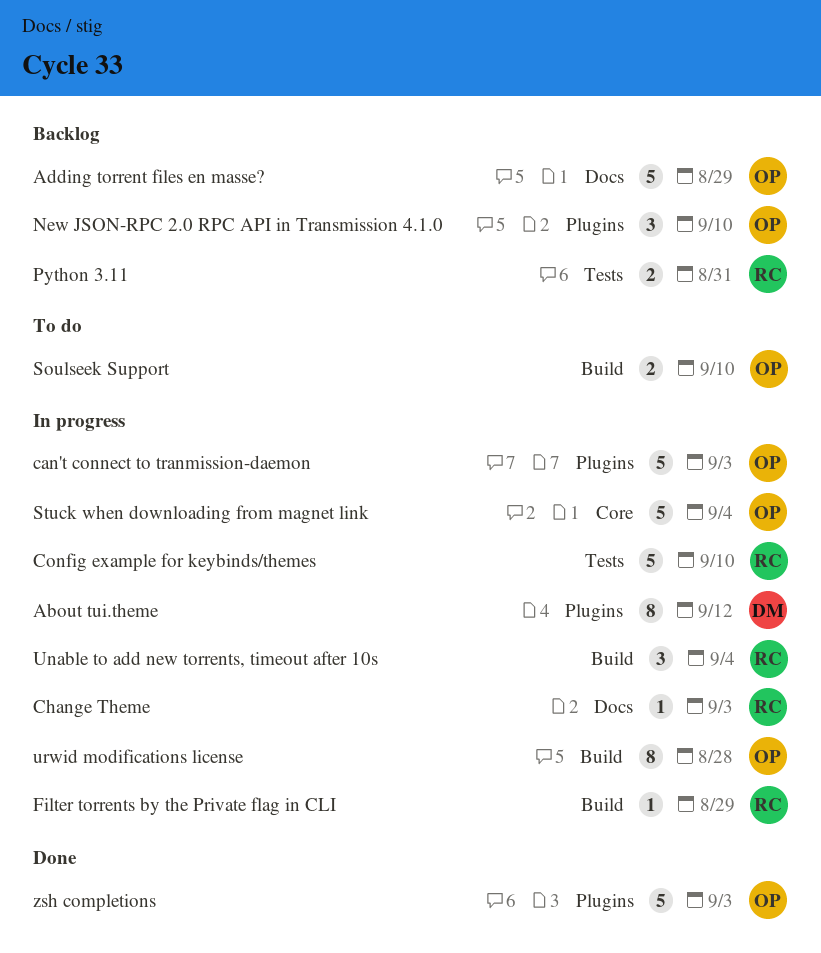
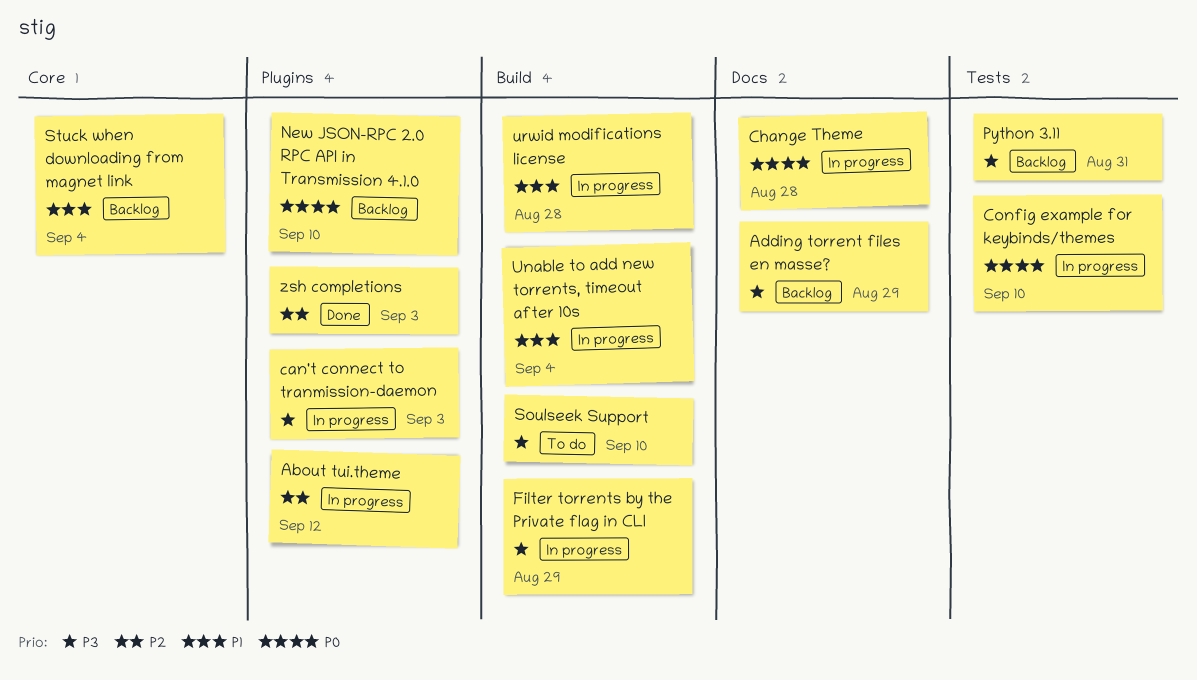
Change Theme, due: Sep 3 -> Aug 28
Stuck when downloading from magnet link, status: In progress -> Backlog

